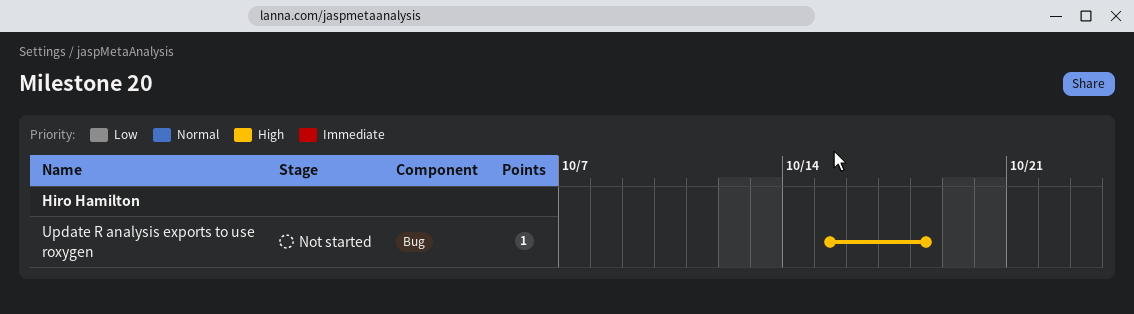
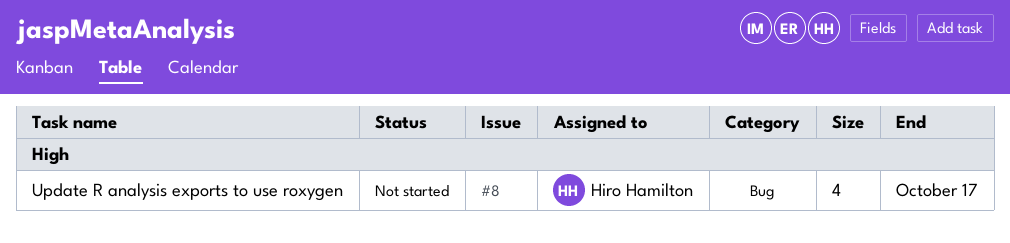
Update R analysis exports to use roxygen, estimate: 1 -> 4
Update R analysis exports to use roxygen, due: Oct 18 -> Oct 17

